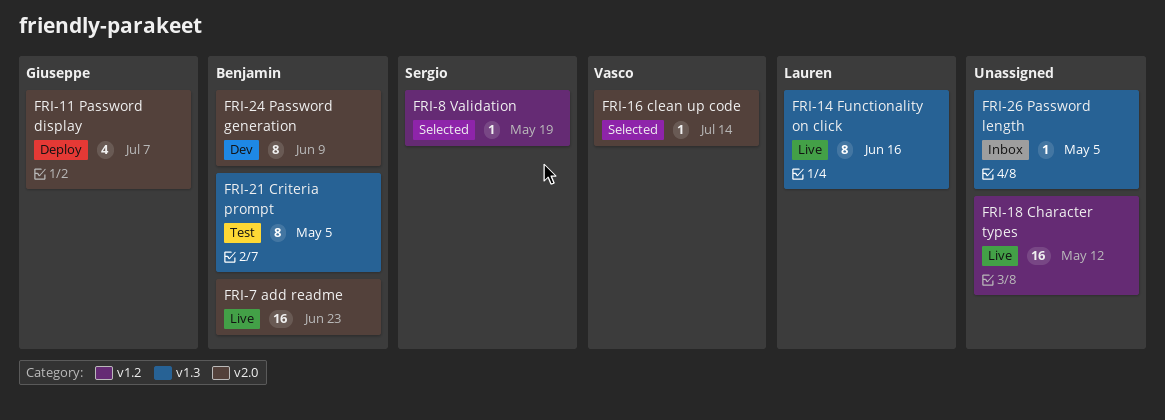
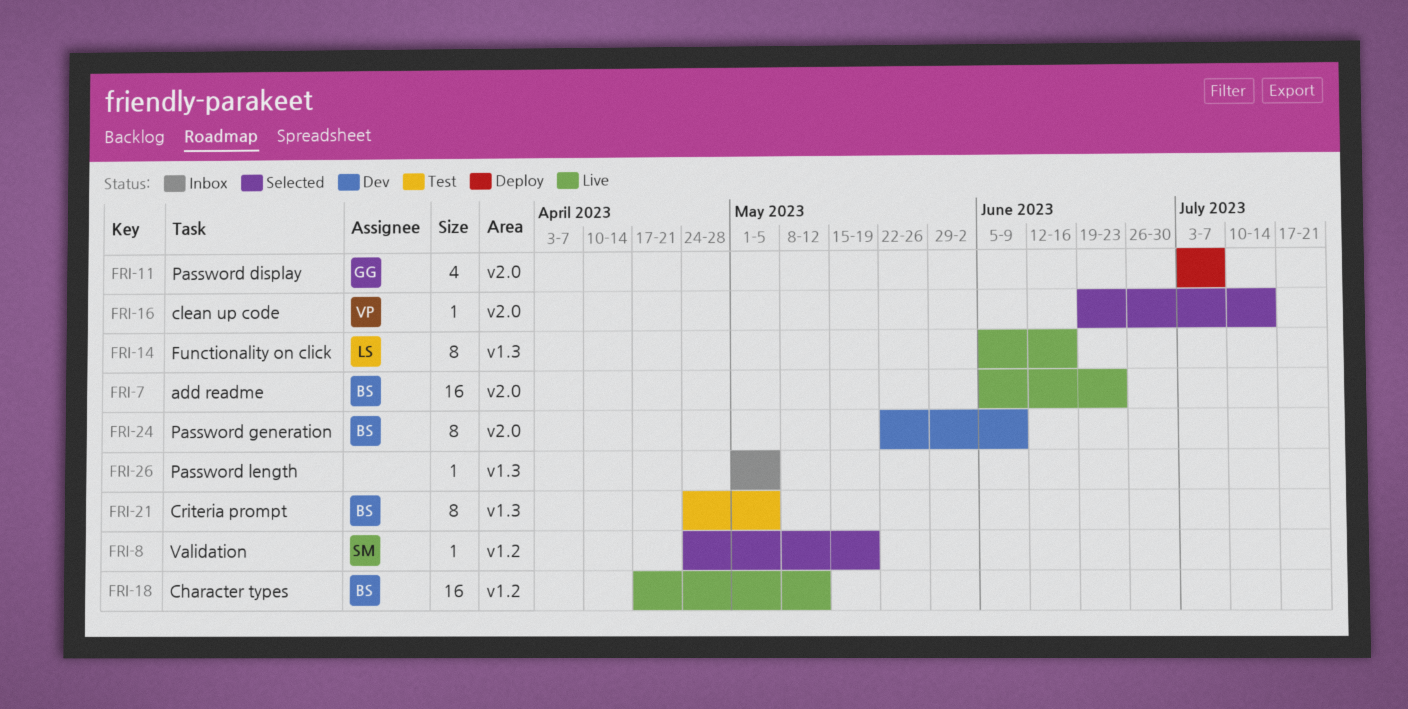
FRI-18, owner: none -> Benjamin

